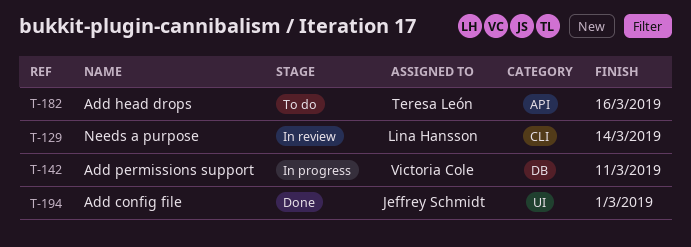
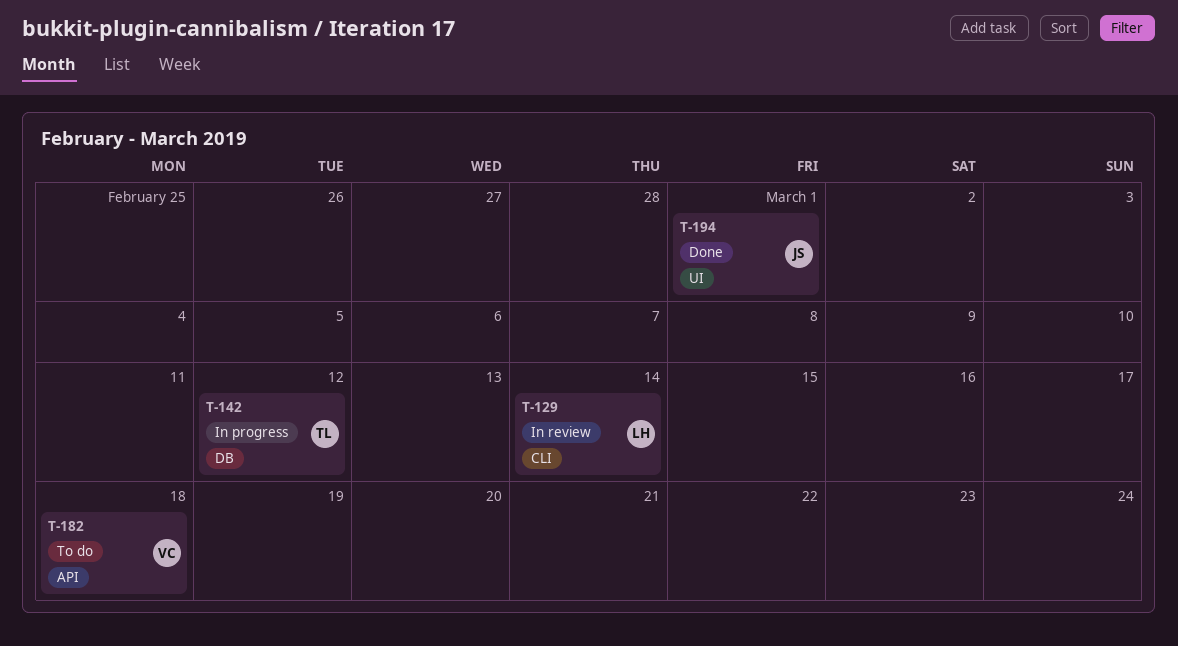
T-142, owner: Victoria Cole -> Teresa León
T-142, due: Mar 11 -> Mar 12
T-182, owner: Teresa León -> Victoria Cole
T-182, due: Mar 16 -> Mar 18

